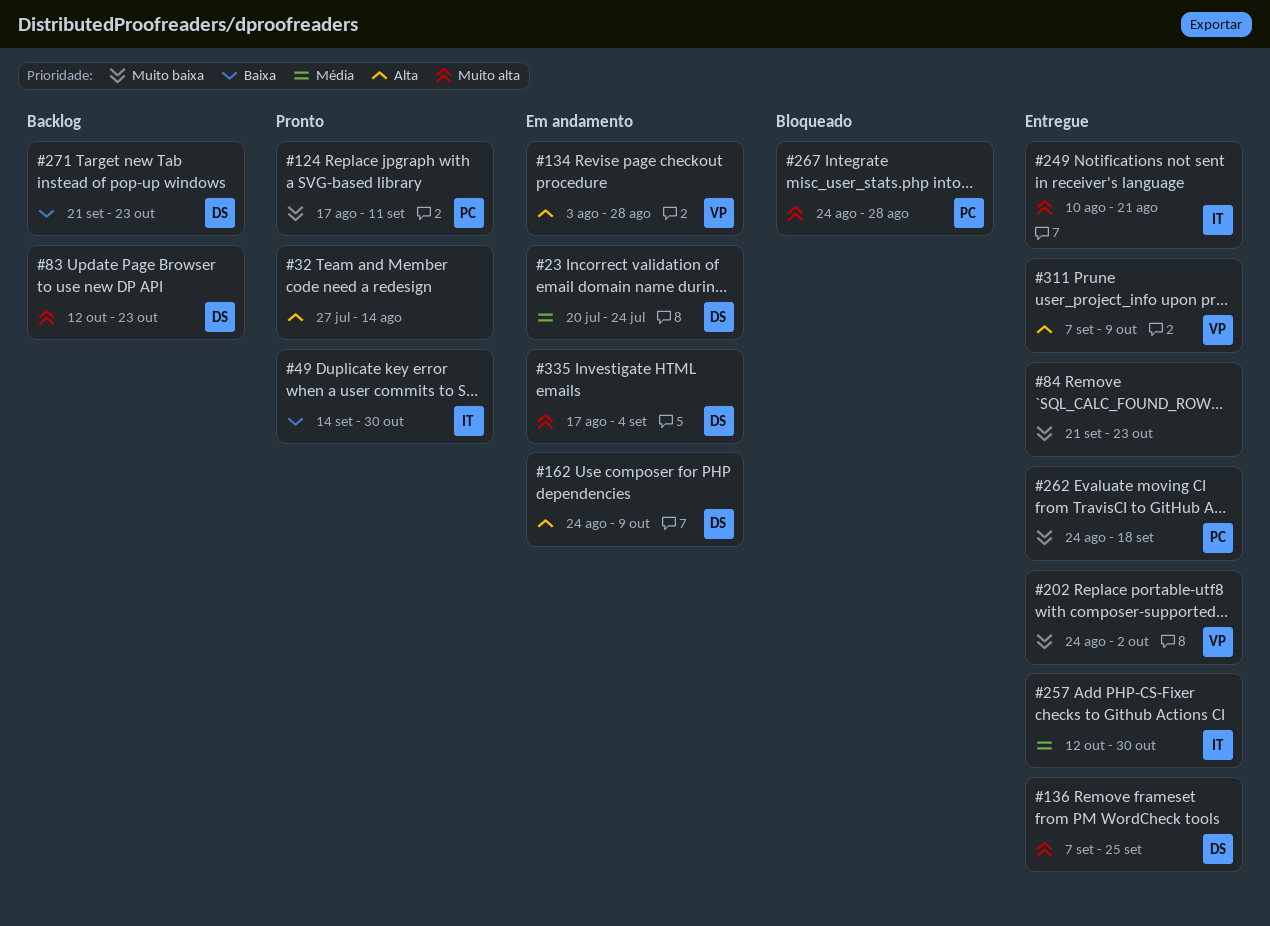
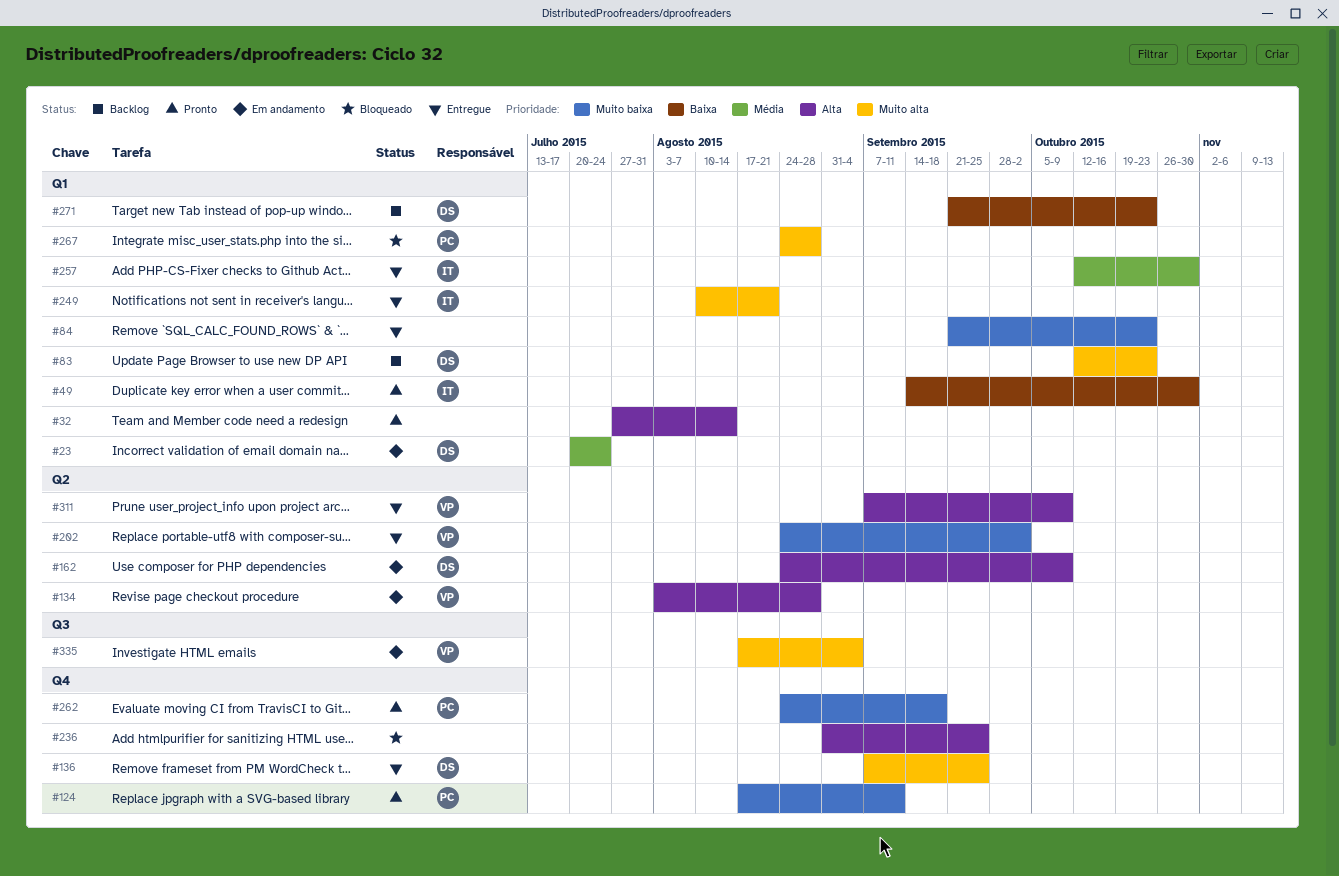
#236: none -> present
#262, status: Entregue -> Pronto
#335, owner: DS -> VP

